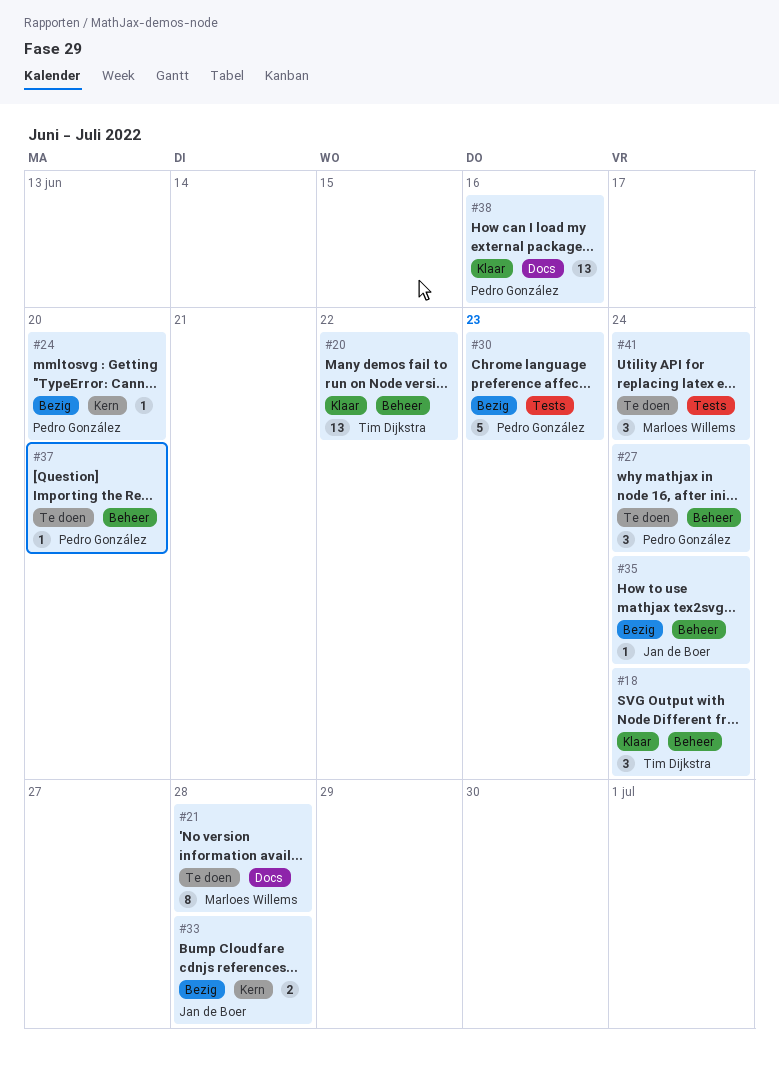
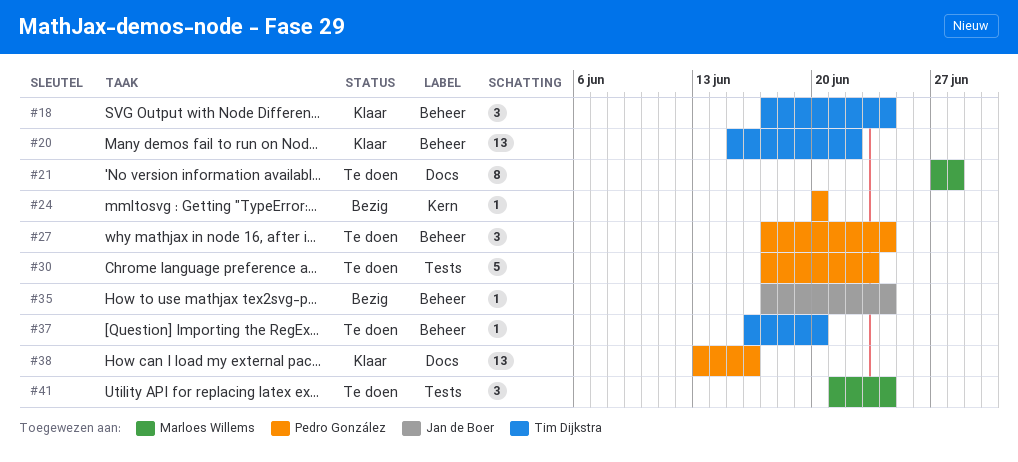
#30, status: Bezig -> Te doen
#33: present -> none
#37, owner: Pedro González -> Tim Dijkstra

